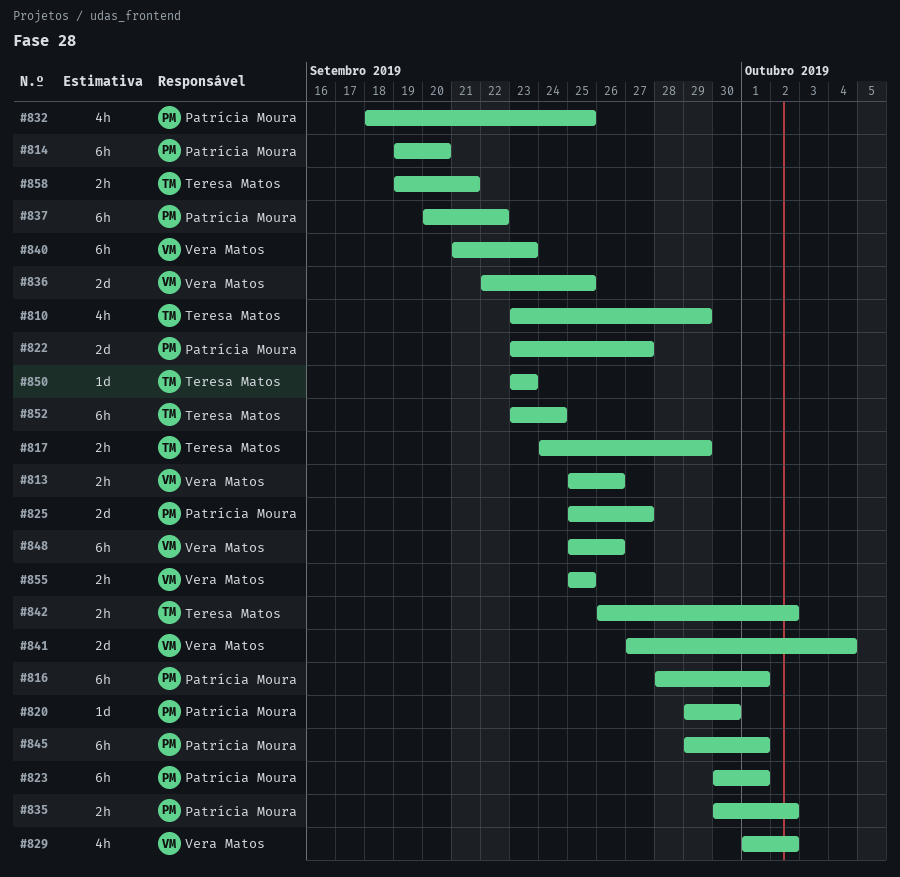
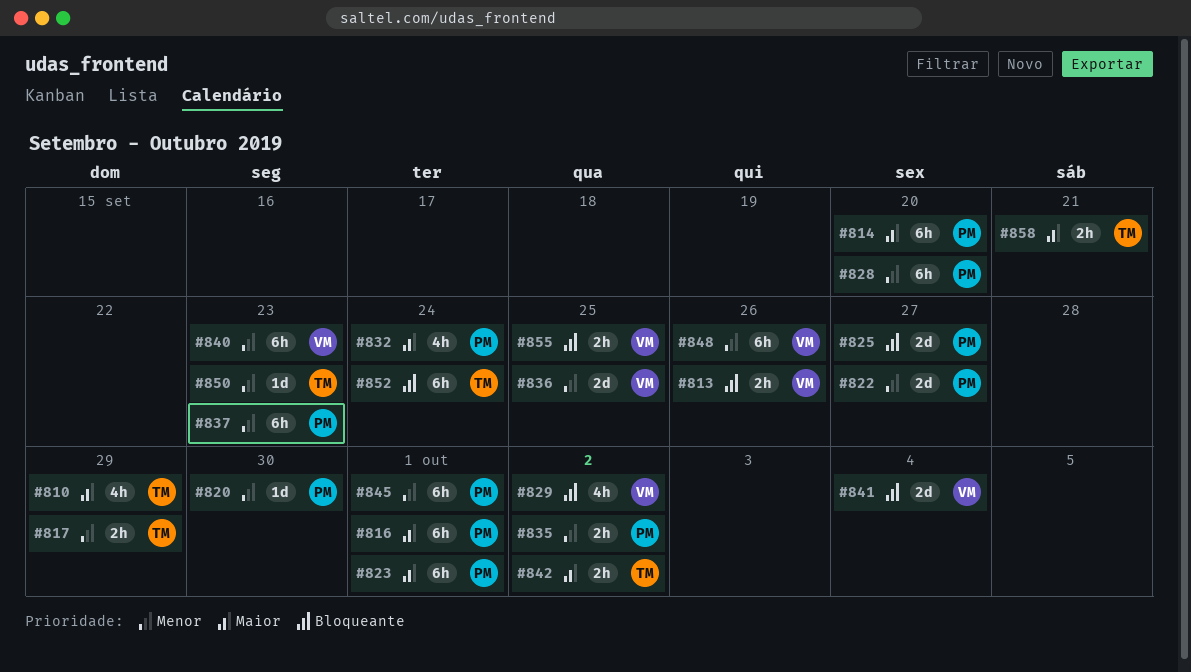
#828: none -> present
#832, due: Sep 25 -> Sep 24
#837, due: Sep 22 -> Sep 23

